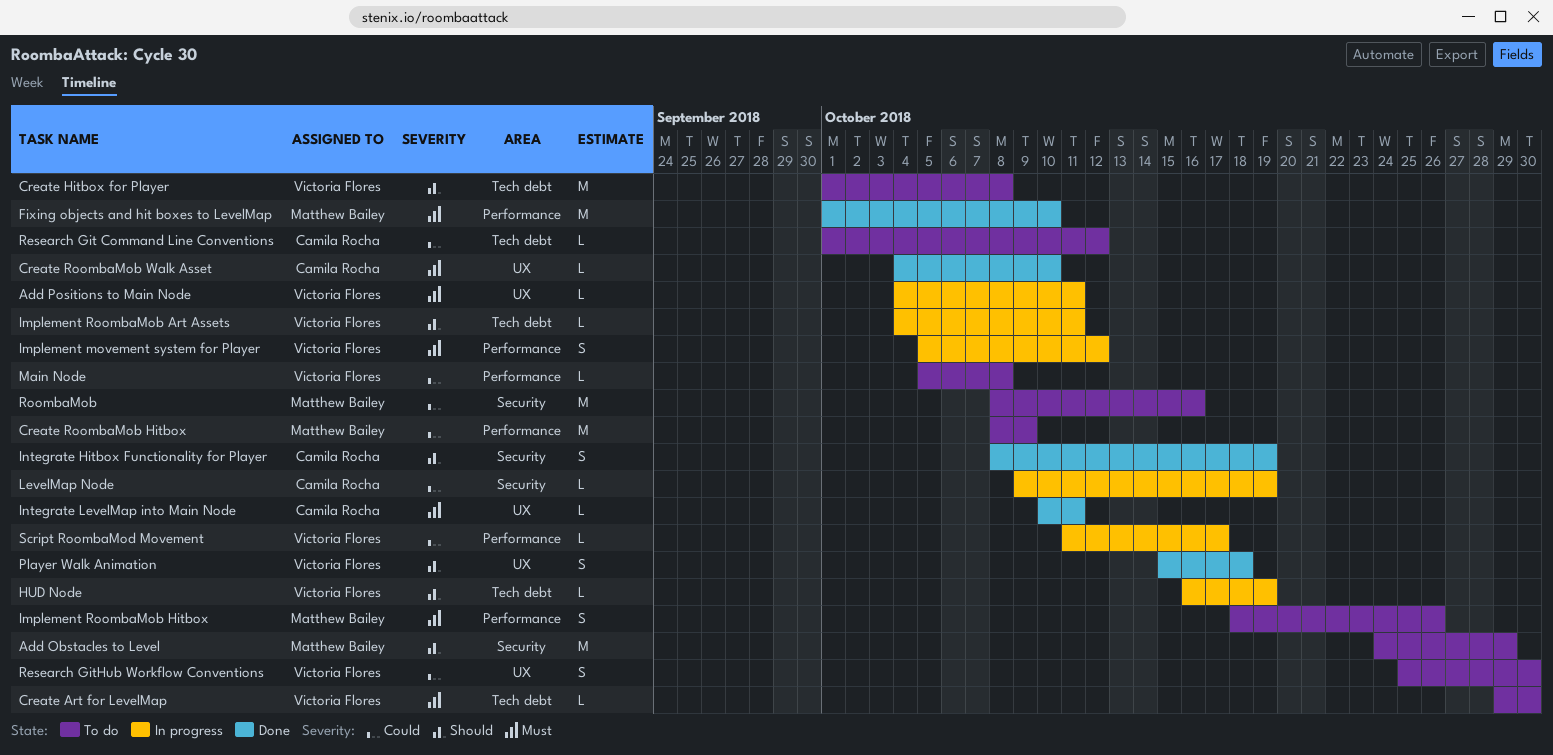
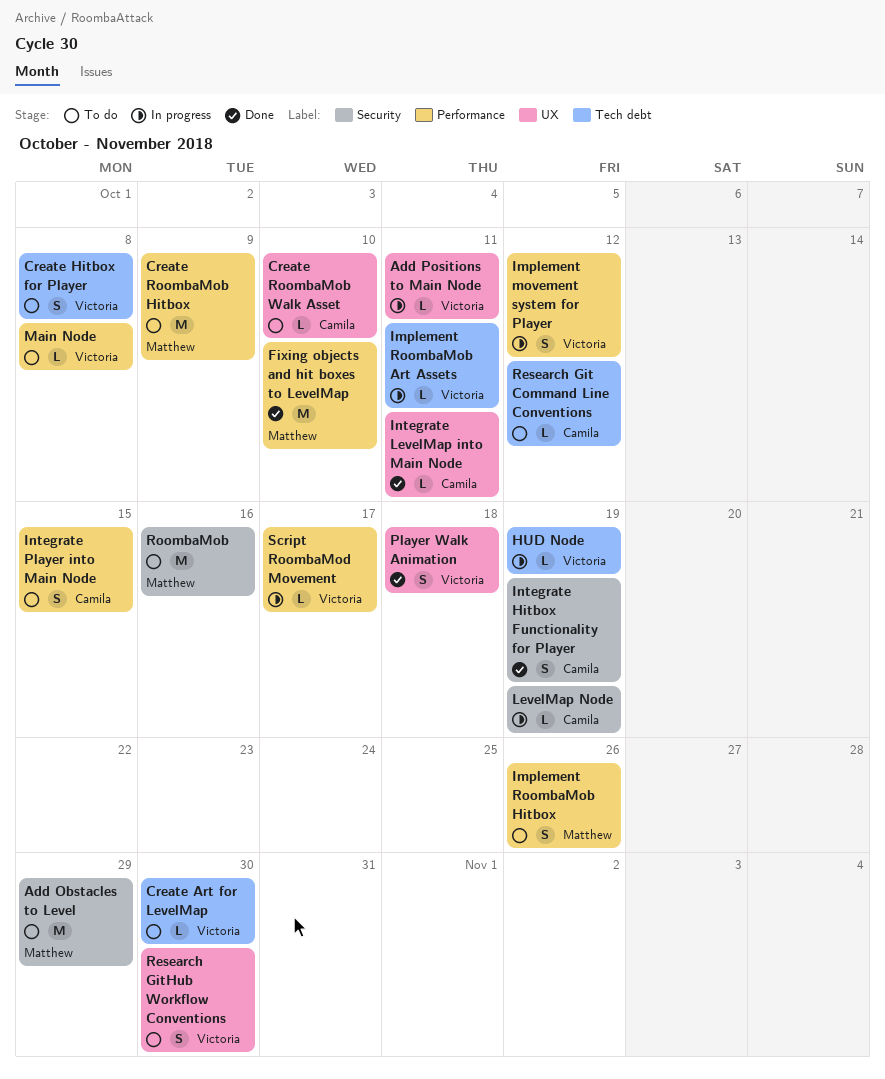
Create Hitbox for Player, estimate: M -> S
Create RoombaMob Walk Asset, status: Done -> To do
Integrate Player into Main Node: none -> present

